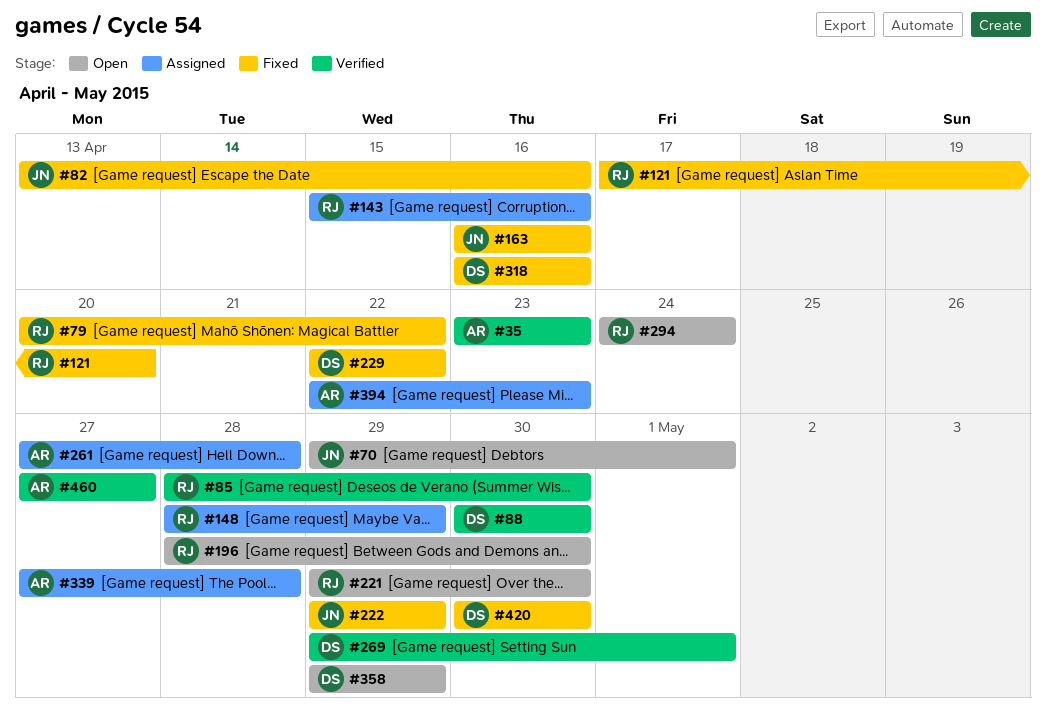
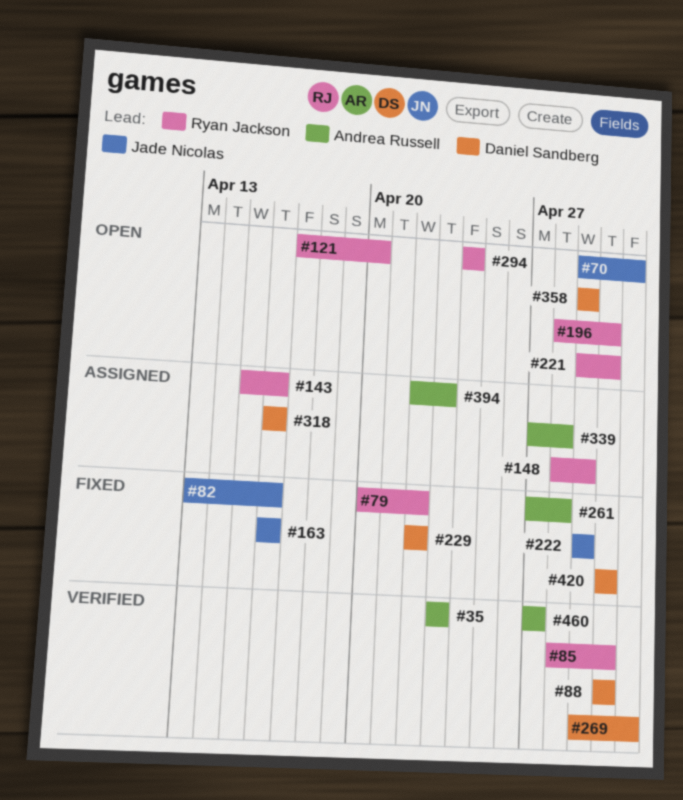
#121, status: Fixed -> Open
#261, status: Assigned -> Fixed
#318, status: Fixed -> Assigned

